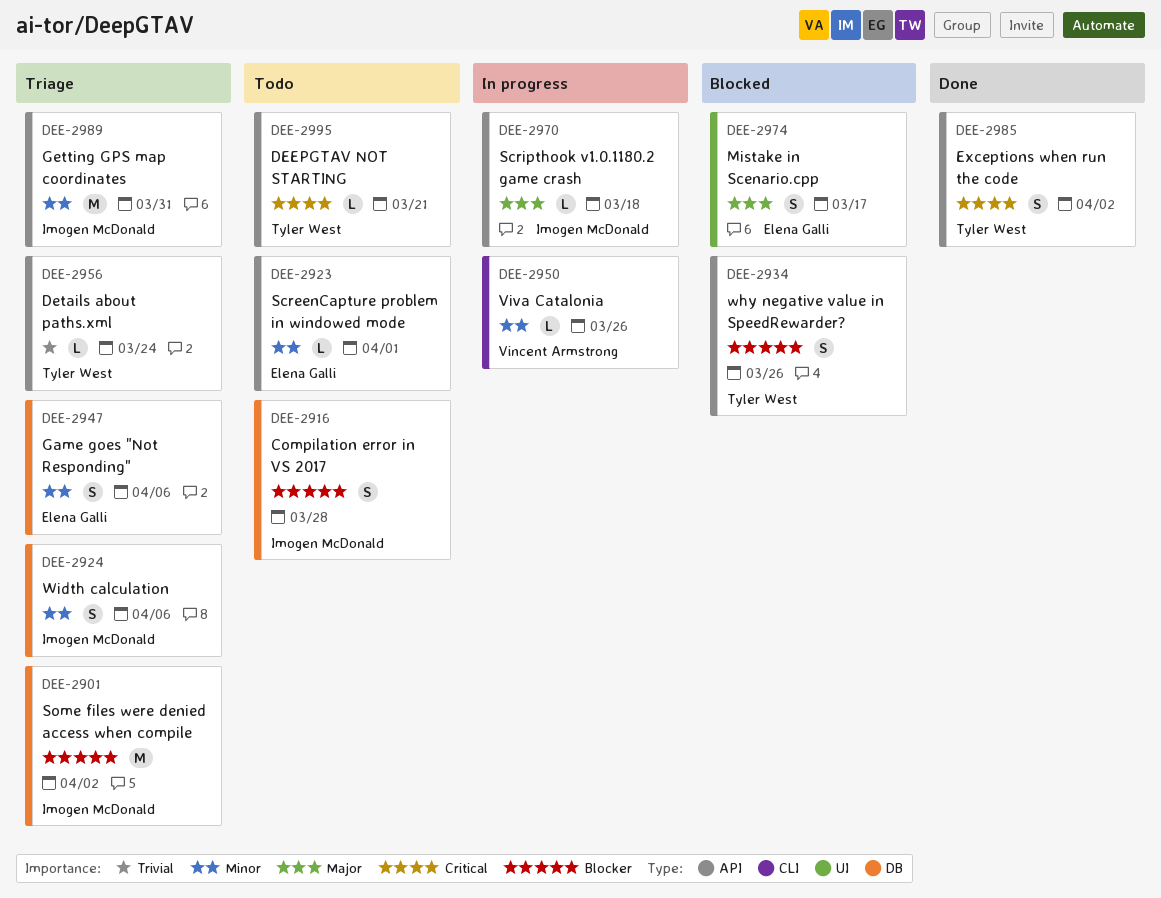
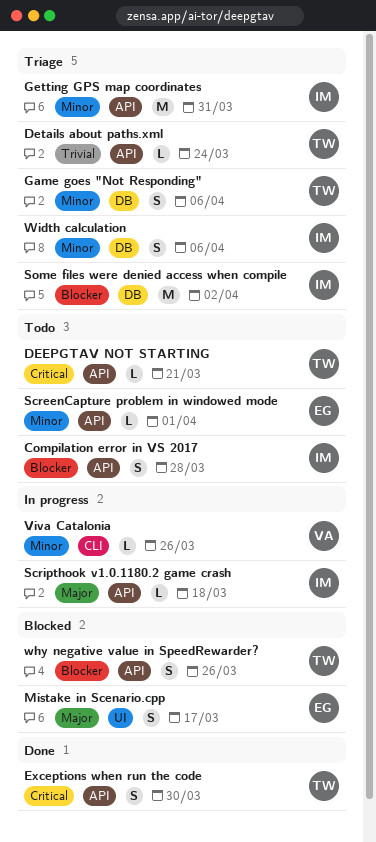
Compilation error in VS 2017, label: DB -> API
Exceptions when run the code, due: Apr 2 -> Mar 30
Game goes "Not Responding", owner: Elena Galli -> Tyler West

